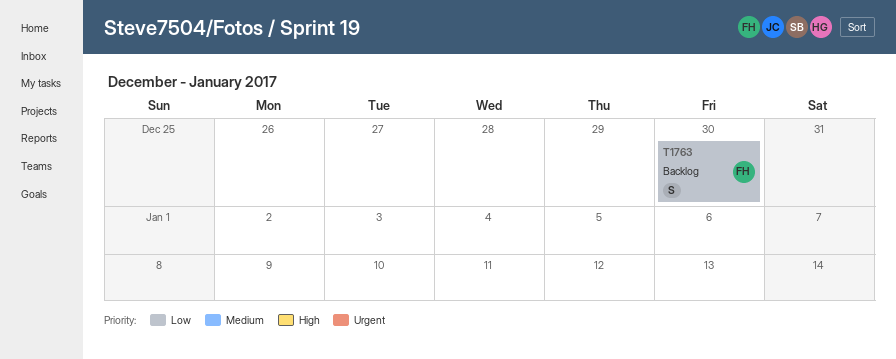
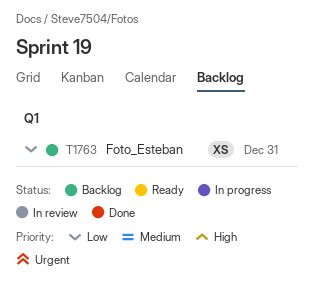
T1763, estimate: S -> XS
T1763, due: Dec 30 -> Dec 31

